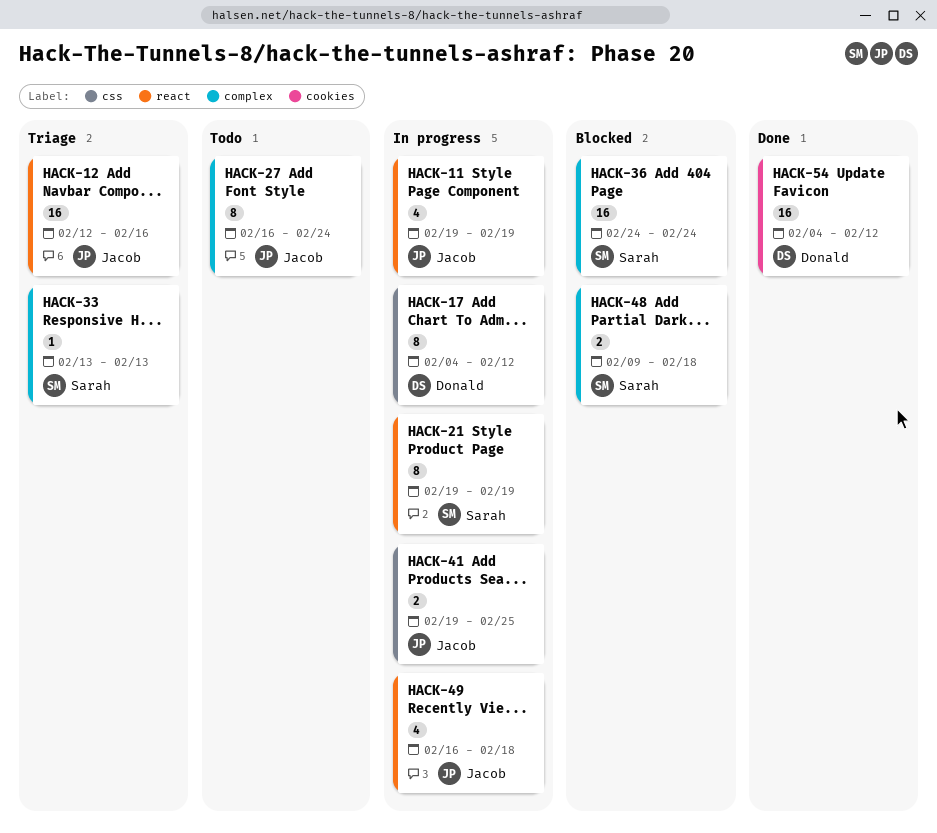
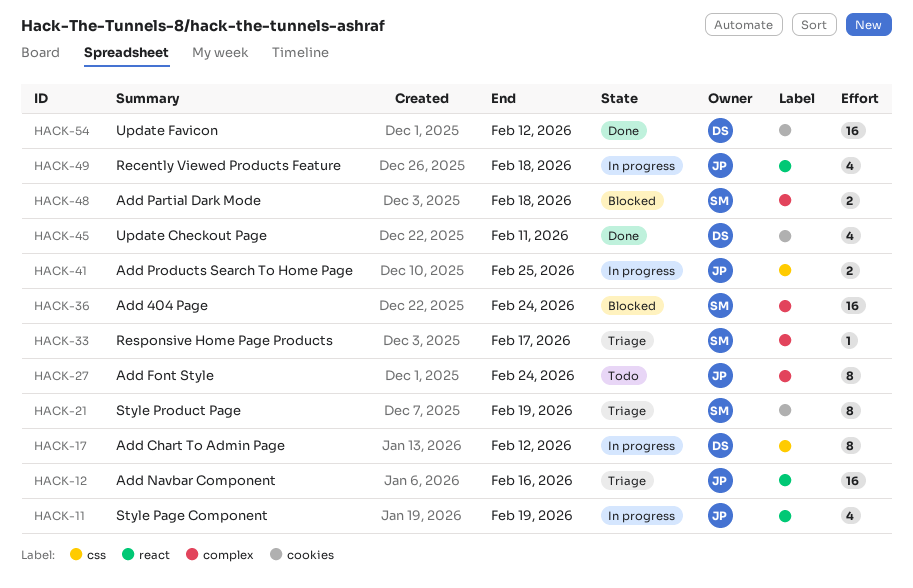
HACK-21, status: In progress -> Triage
HACK-21, label: react -> cookies
HACK-33, due: Feb 13 -> Feb 17
HACK-45: none -> present

